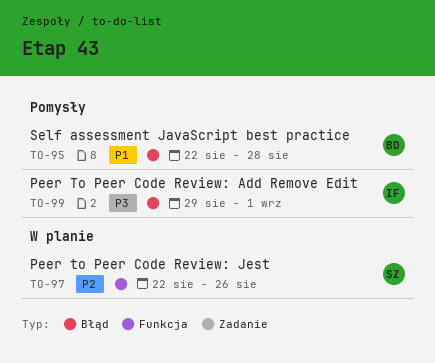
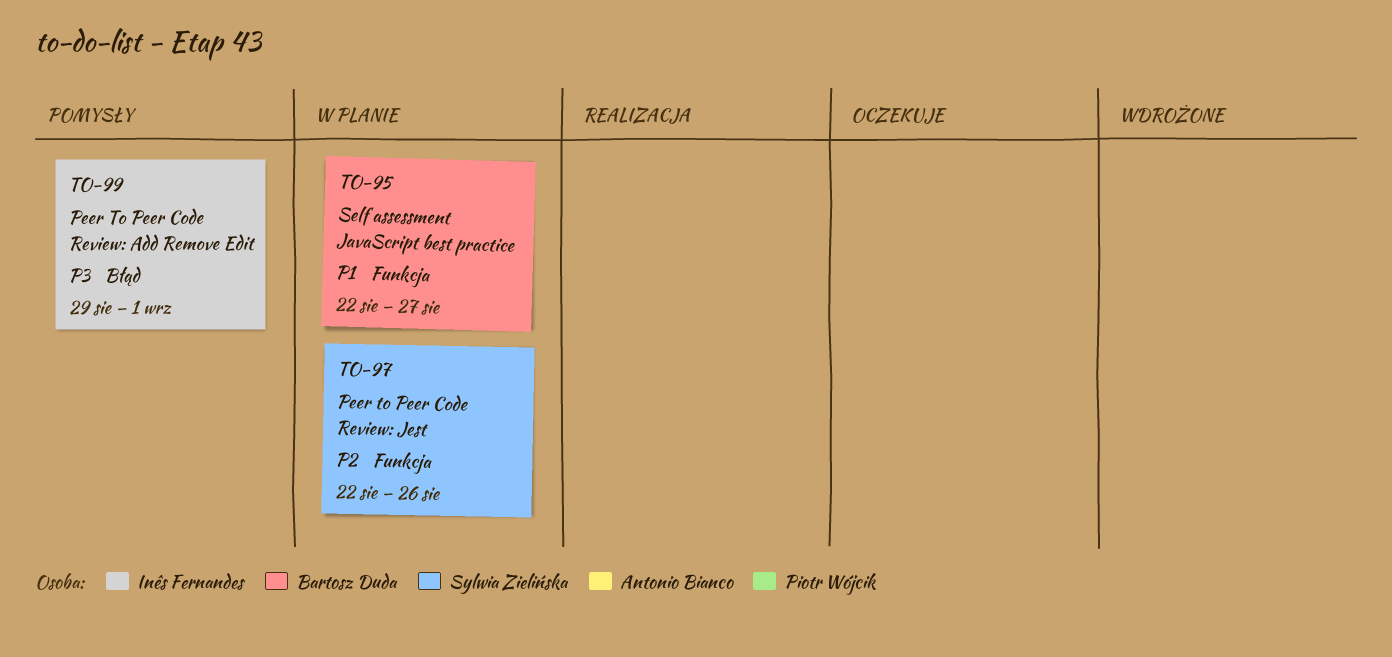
TO-95, status: Pomysły -> W planie
TO-95, label: Błąd -> Funkcja
TO-95, due: Aug 28 -> Aug 27

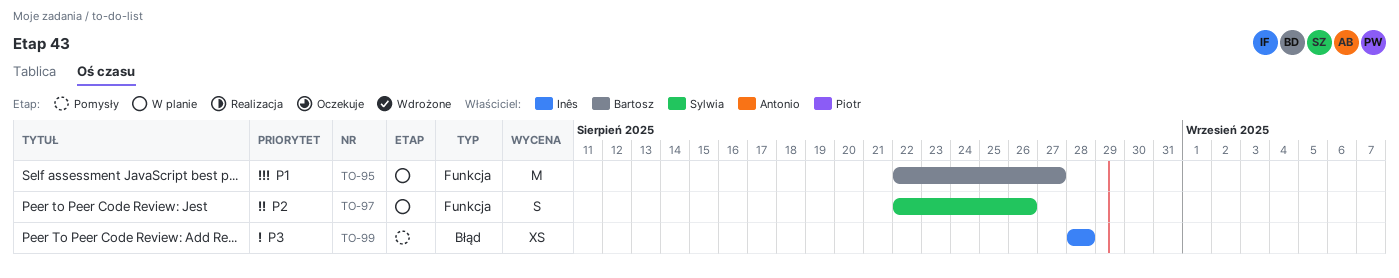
TO-99, start: Aug 29 -> Aug 28
TO-99, due: Sep 1 -> Aug 28

